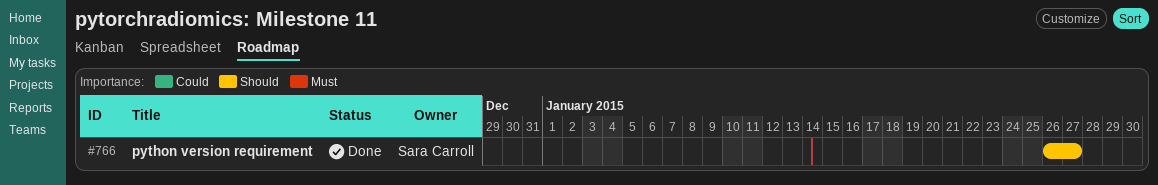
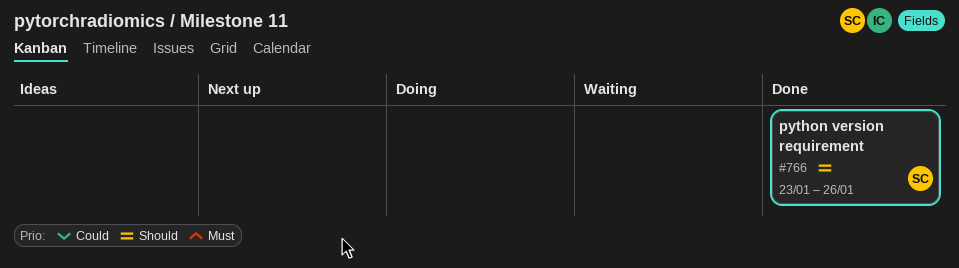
#766, start: Jan 26 -> Jan 23
#766, due: Jan 27 -> Jan 26

